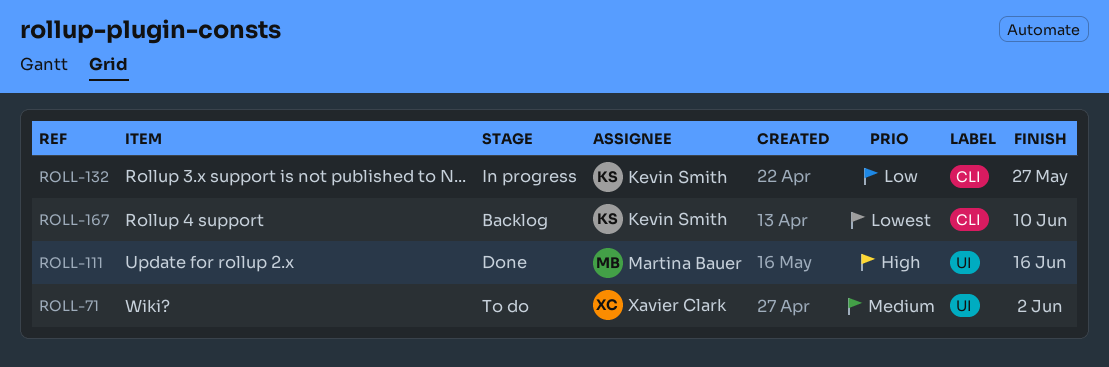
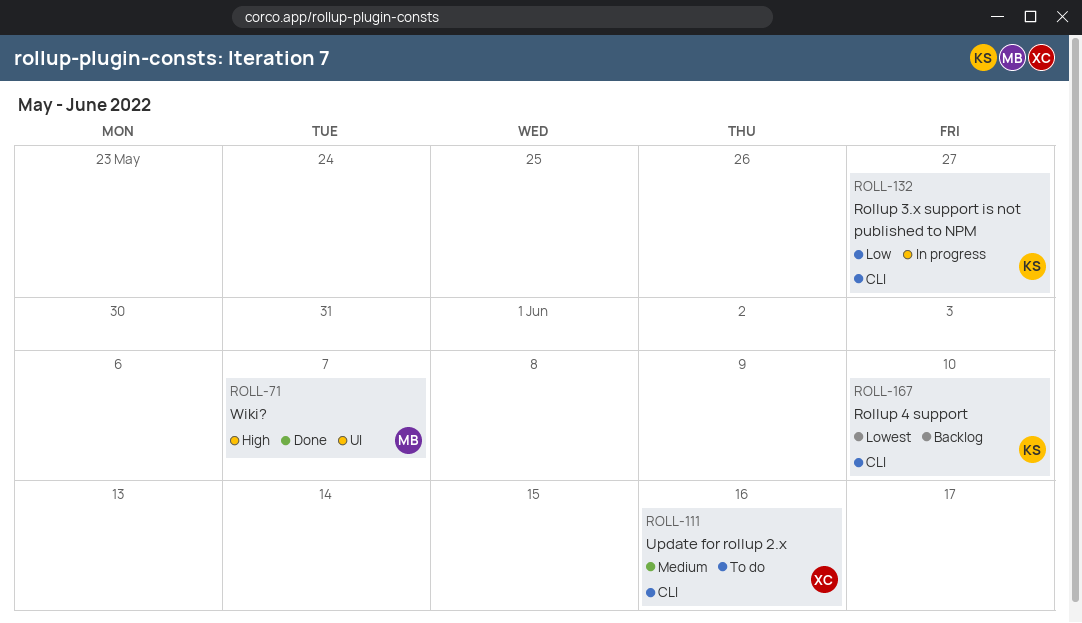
ROLL-71, status: To do -> Done
ROLL-71, owner: Xavier Clark -> Martina Bauer
ROLL-71, priority: Medium -> High
ROLL-71, due: Jun 2 -> Jun 7
ROLL-111, status: Done -> To do
ROLL-111, owner: Martina Bauer -> Xavier Clark
ROLL-111, priority: High -> Medium
ROLL-111, label: UI -> CLI

